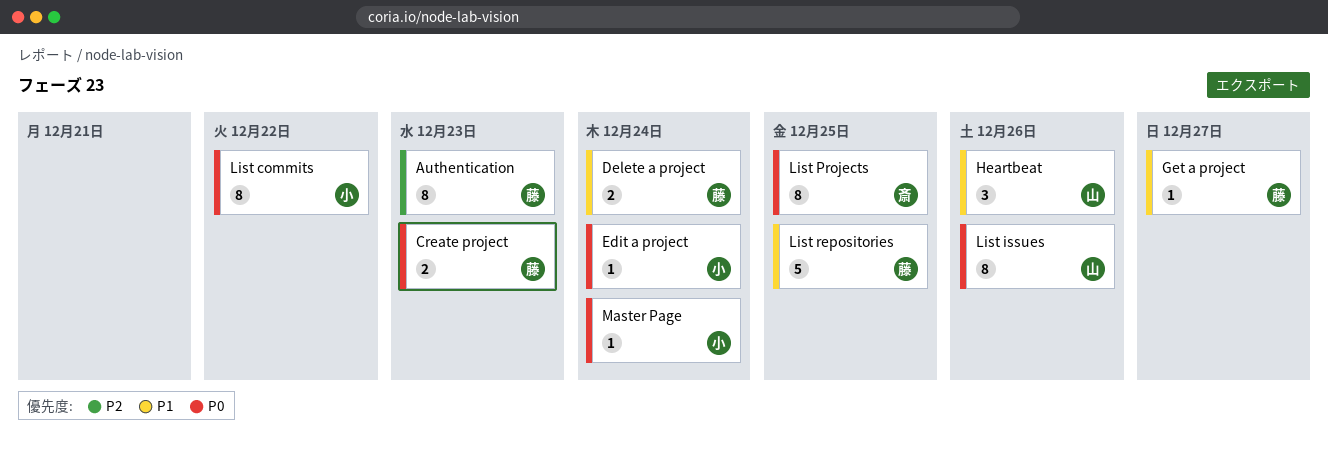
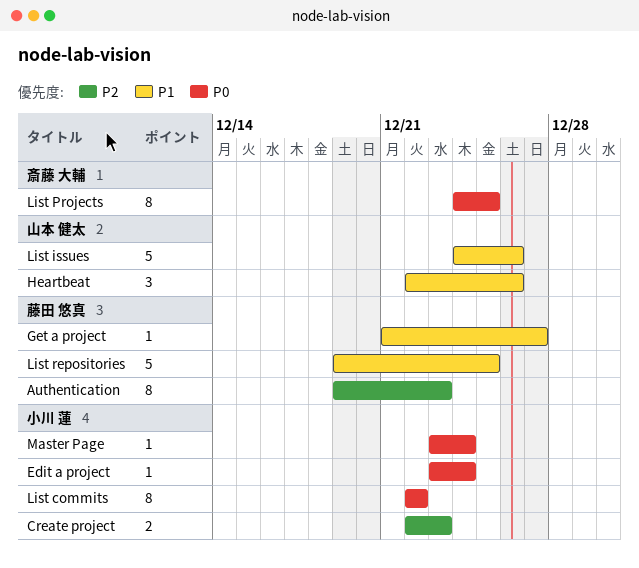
Create project, owner: 藤田 悠真 -> 小川 蓮
Create project, priority: P0 -> P2
Delete a project: present -> none
List issues, priority: P0 -> P1
List issues, estimate: 8 -> 5

